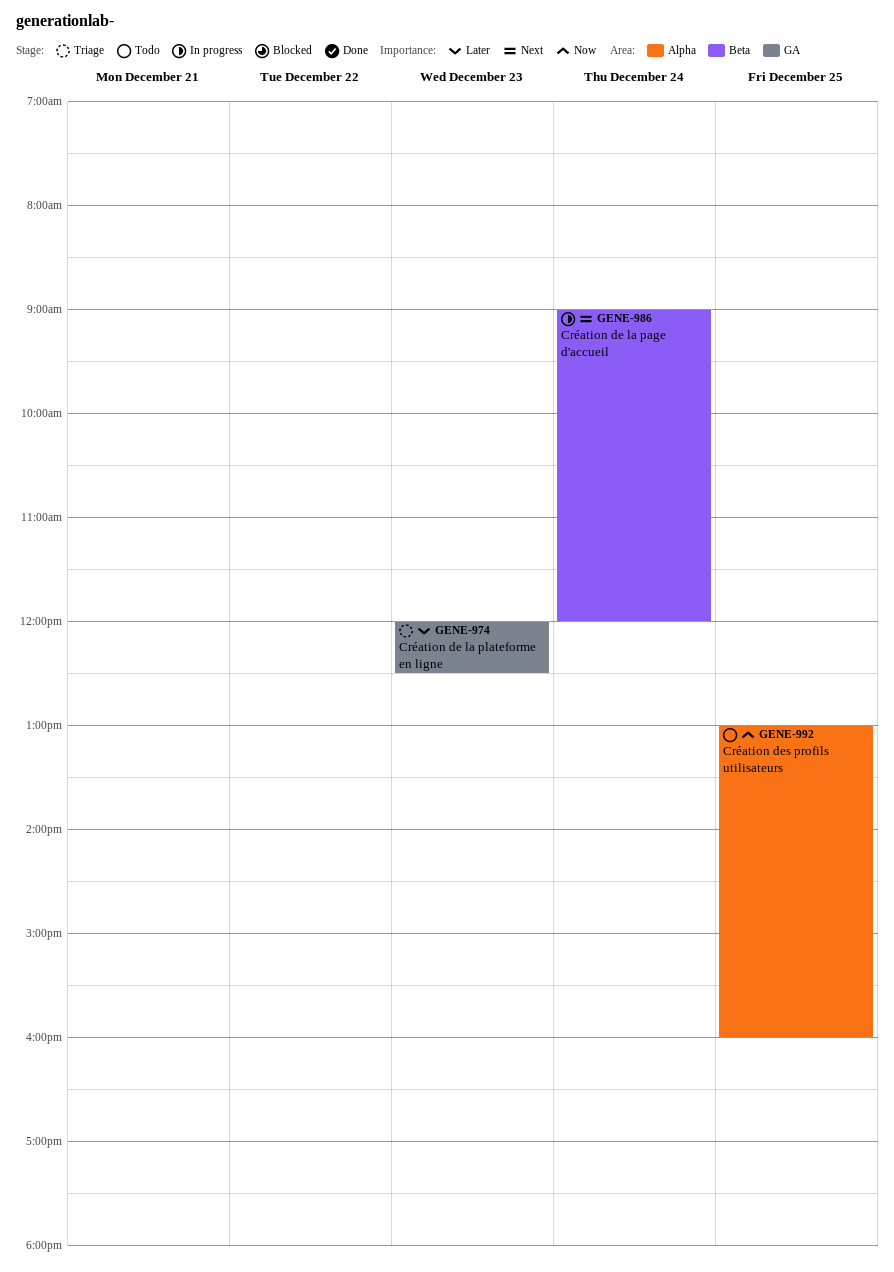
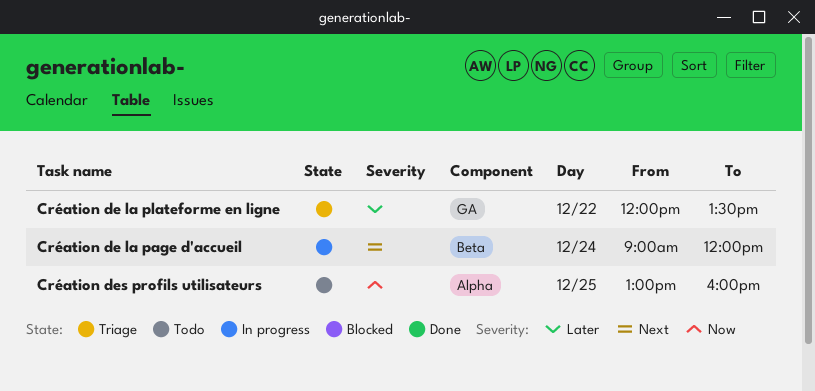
Création de la plateforme en ligne, day: Dec 23 -> Dec 22
Création de la plateforme en ligne, ends: 12:30 -> 13:30

